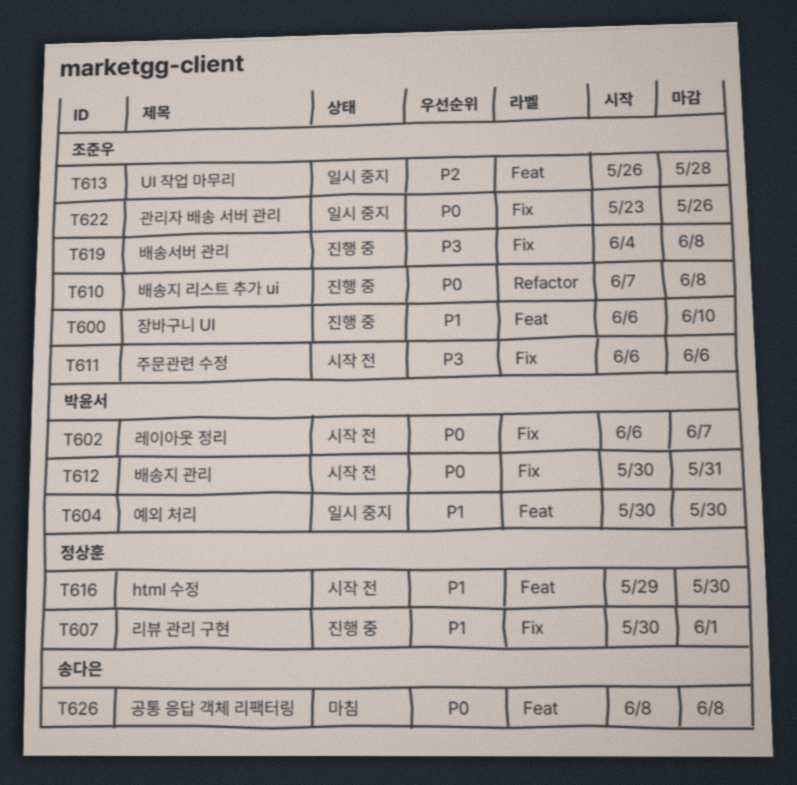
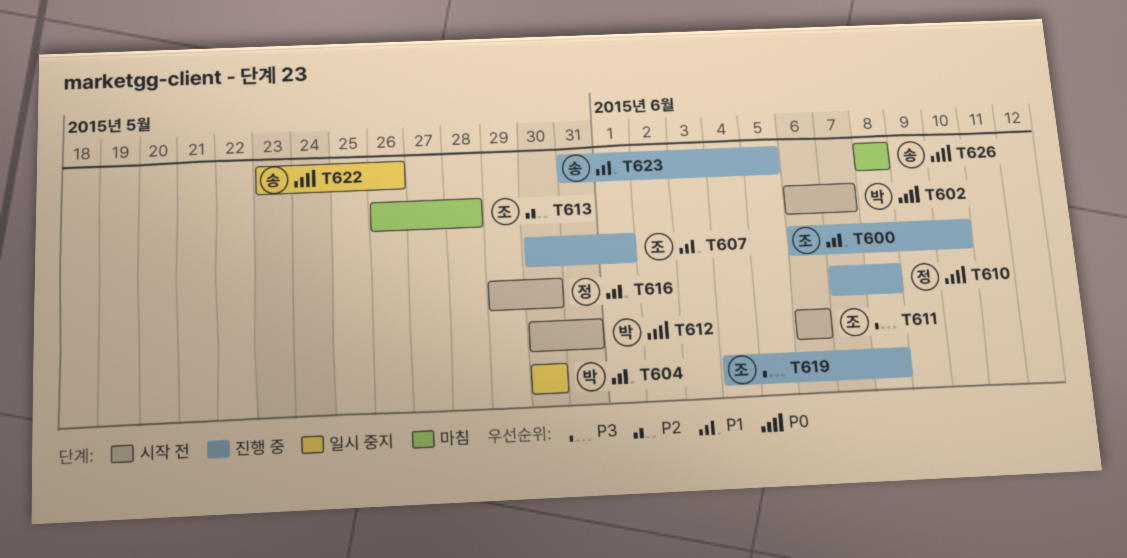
T607, owner: 정상훈 -> 조준우
T610, owner: 조준우 -> 정상훈
T613, status: 일시 중지 -> 마침
T622, owner: 조준우 -> 송다은
T623: none -> present

